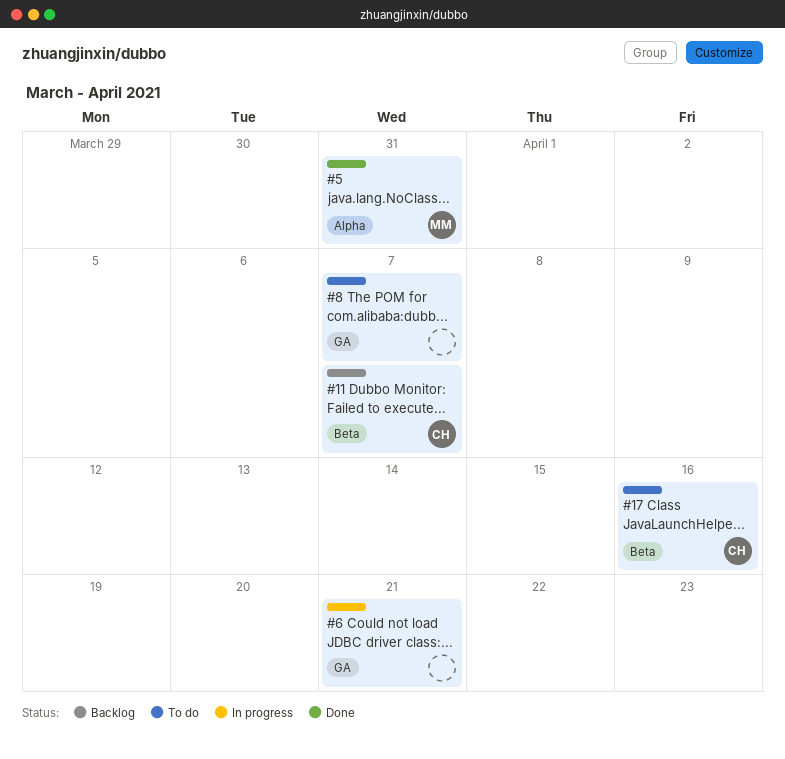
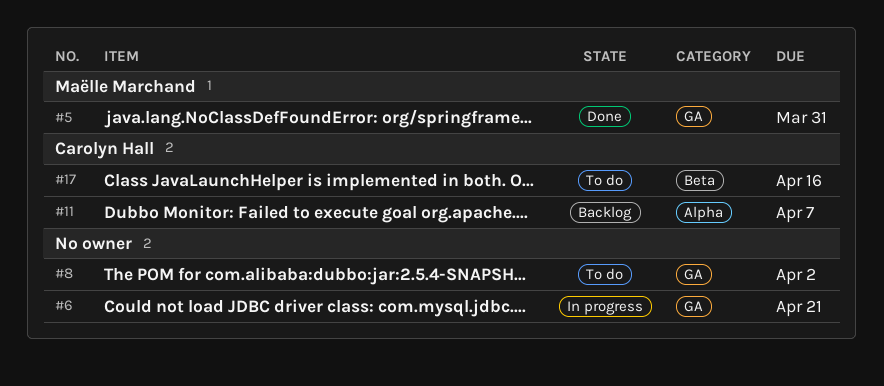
#5, label: Alpha -> GA
#8, due: Apr 7 -> Apr 2
#11, label: Beta -> Alpha

